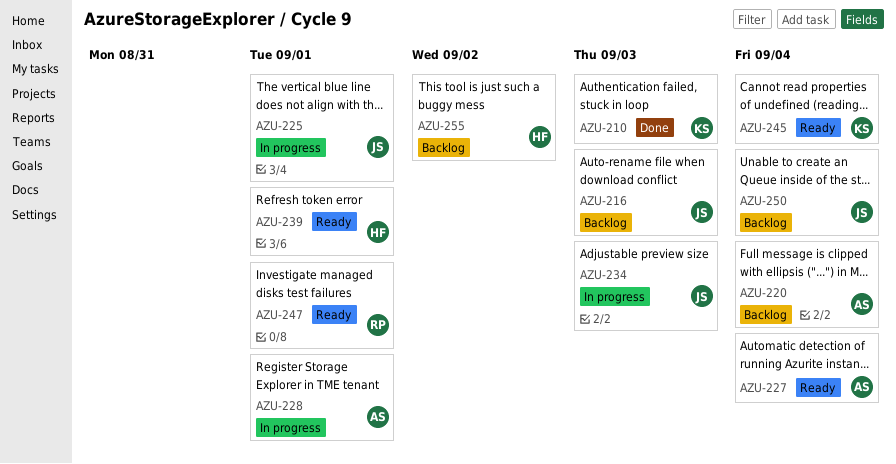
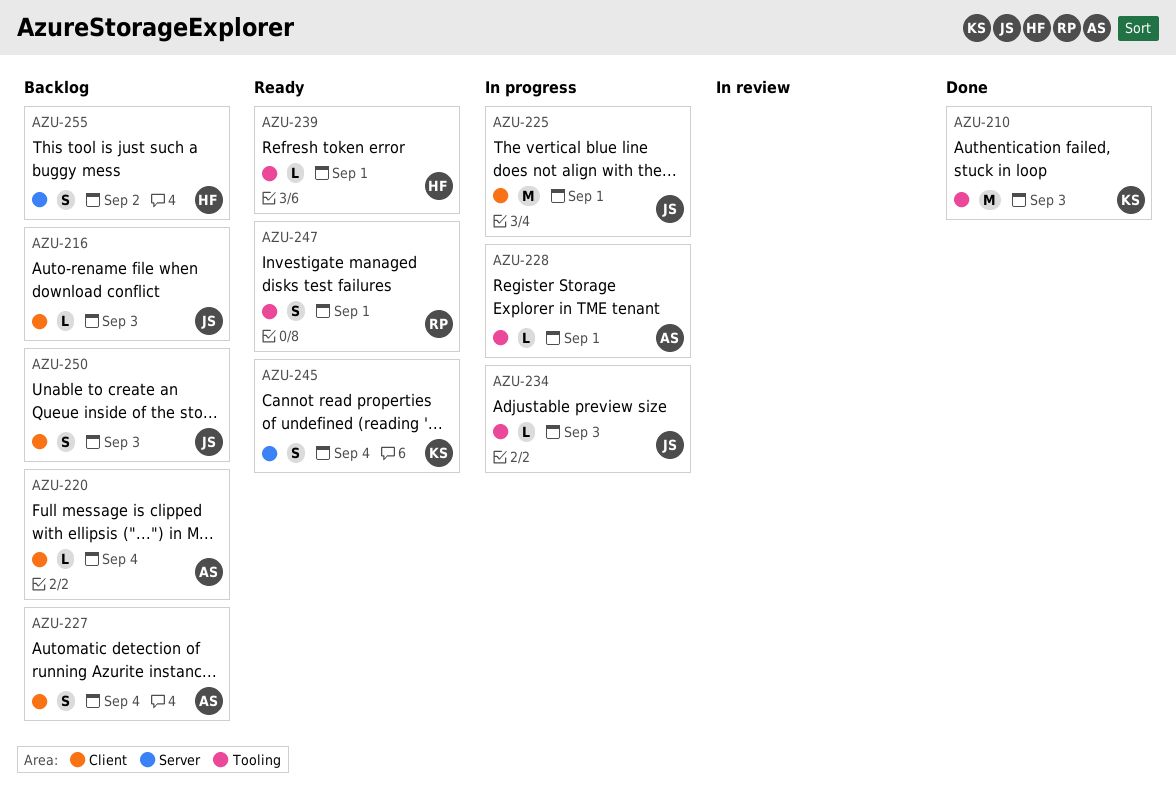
AZU-227, status: Ready -> Backlog
AZU-250, due: Sep 4 -> Sep 3

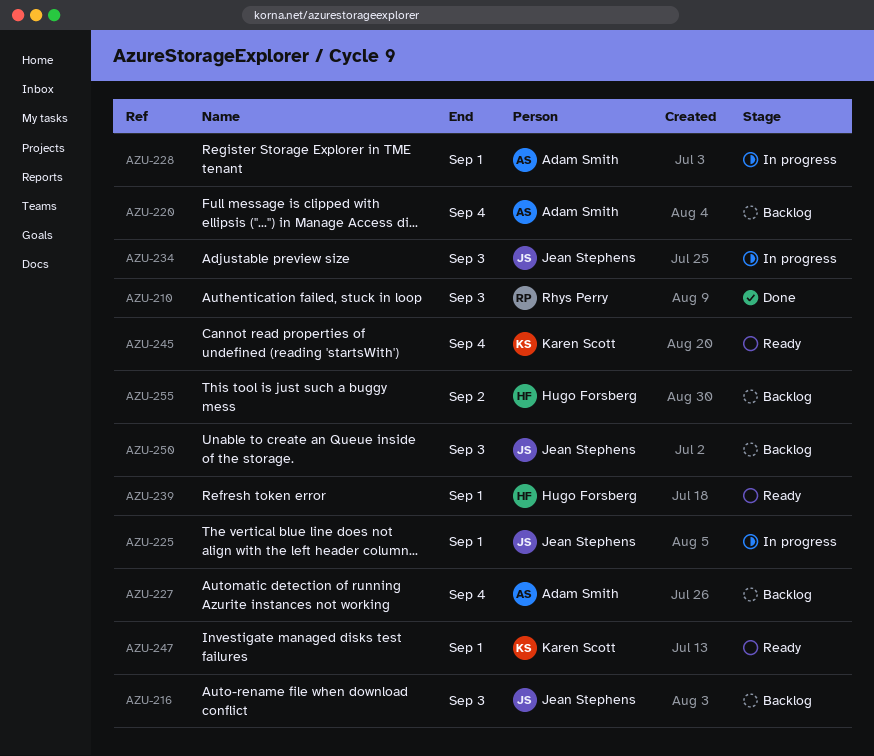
AZU-210, owner: Karen Scott -> Rhys Perry
AZU-247, owner: Rhys Perry -> Karen Scott

